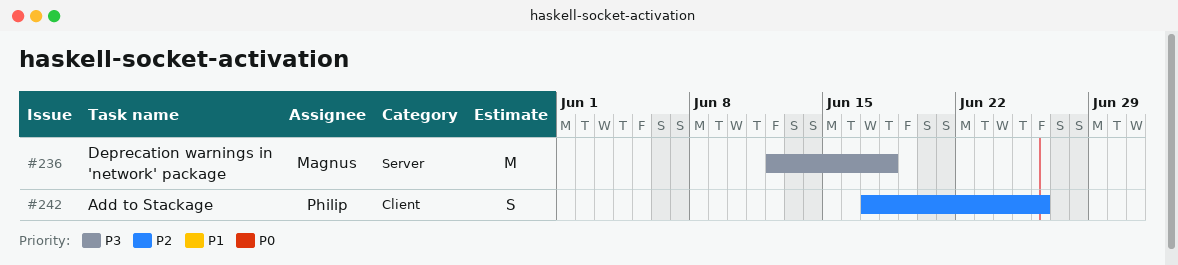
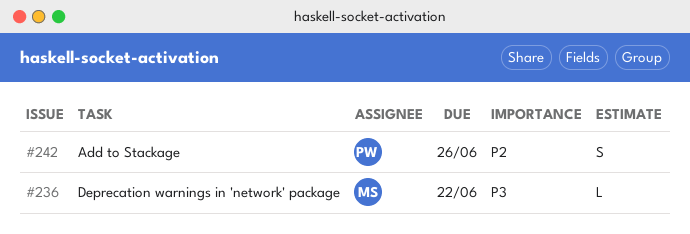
#236, estimate: M -> L
#236, due: Jun 18 -> Jun 22

